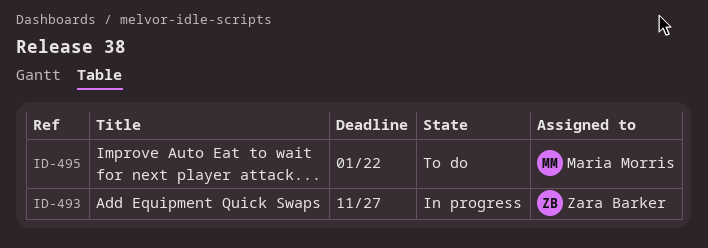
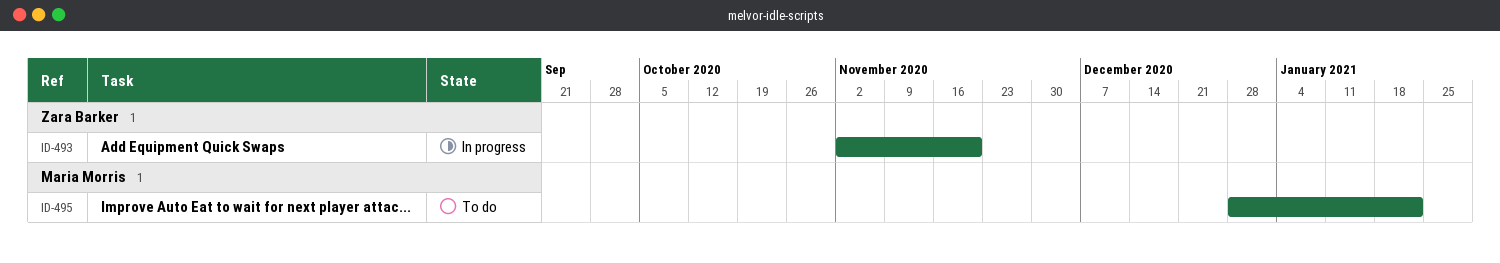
ID-493, due: Nov 27 -> Nov 20

